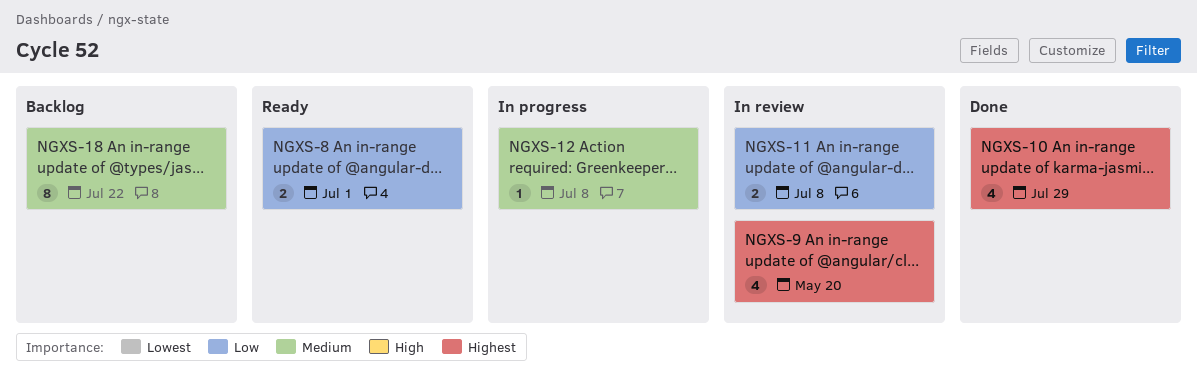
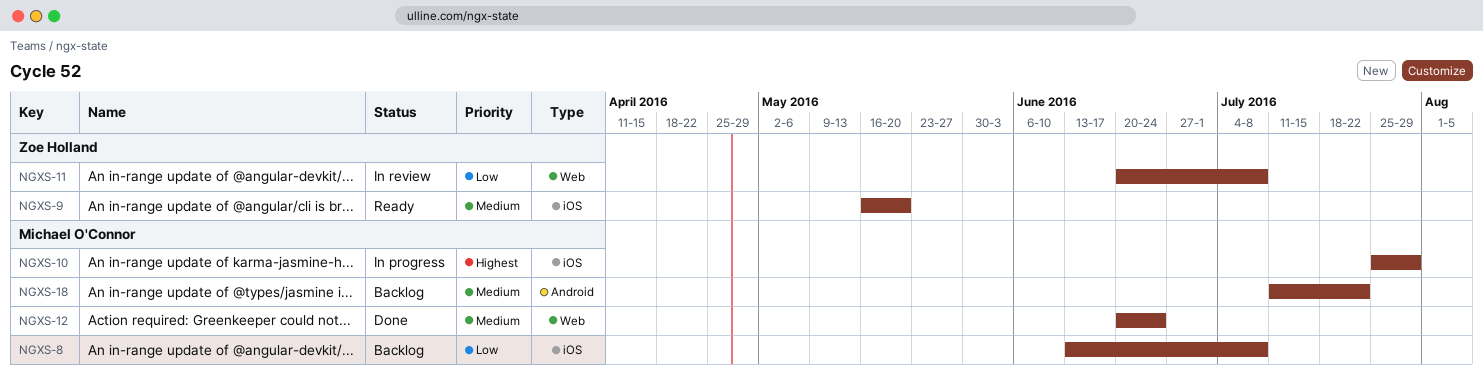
NGXS-8, status: Ready -> Backlog
NGXS-8, due: Jul 1 -> Jul 8
NGXS-9, status: In review -> Ready
NGXS-9, priority: Highest -> Medium
NGXS-10, status: Done -> In progress
NGXS-12, status: In progress -> Done
NGXS-12, due: Jul 8 -> Jun 24

